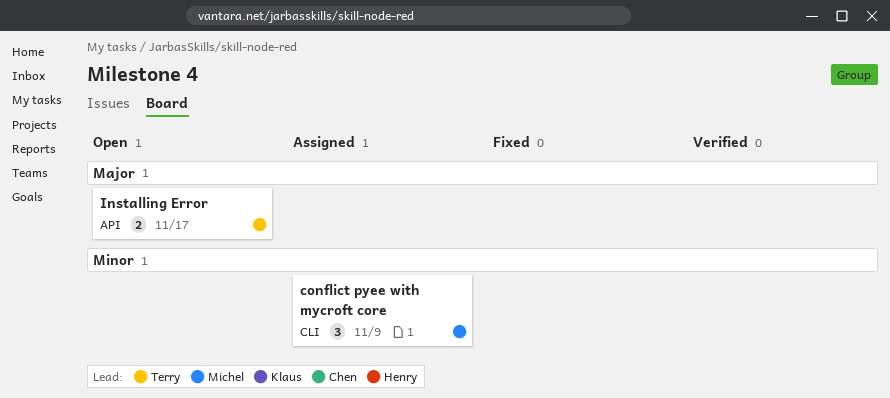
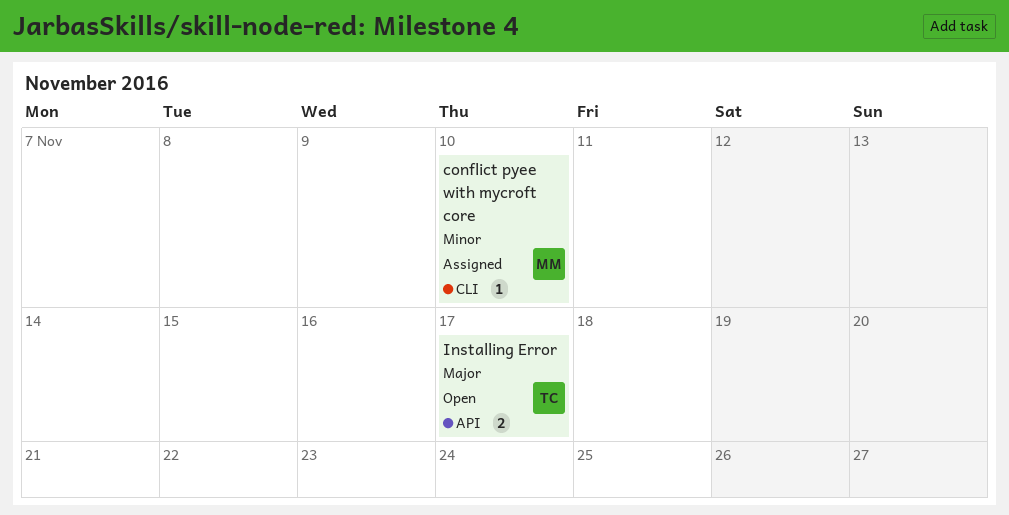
conflict pyee with mycroft core, estimate: 3 -> 1
conflict pyee with mycroft core, due: Nov 9 -> Nov 10

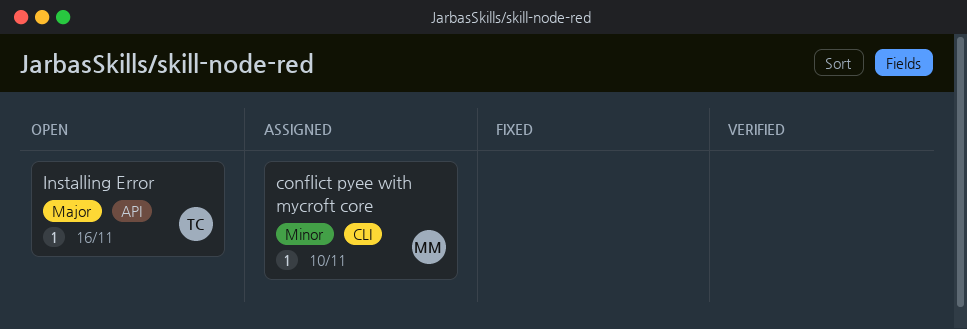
Installing Error, estimate: 2 -> 1
Installing Error, due: Nov 17 -> Nov 16

